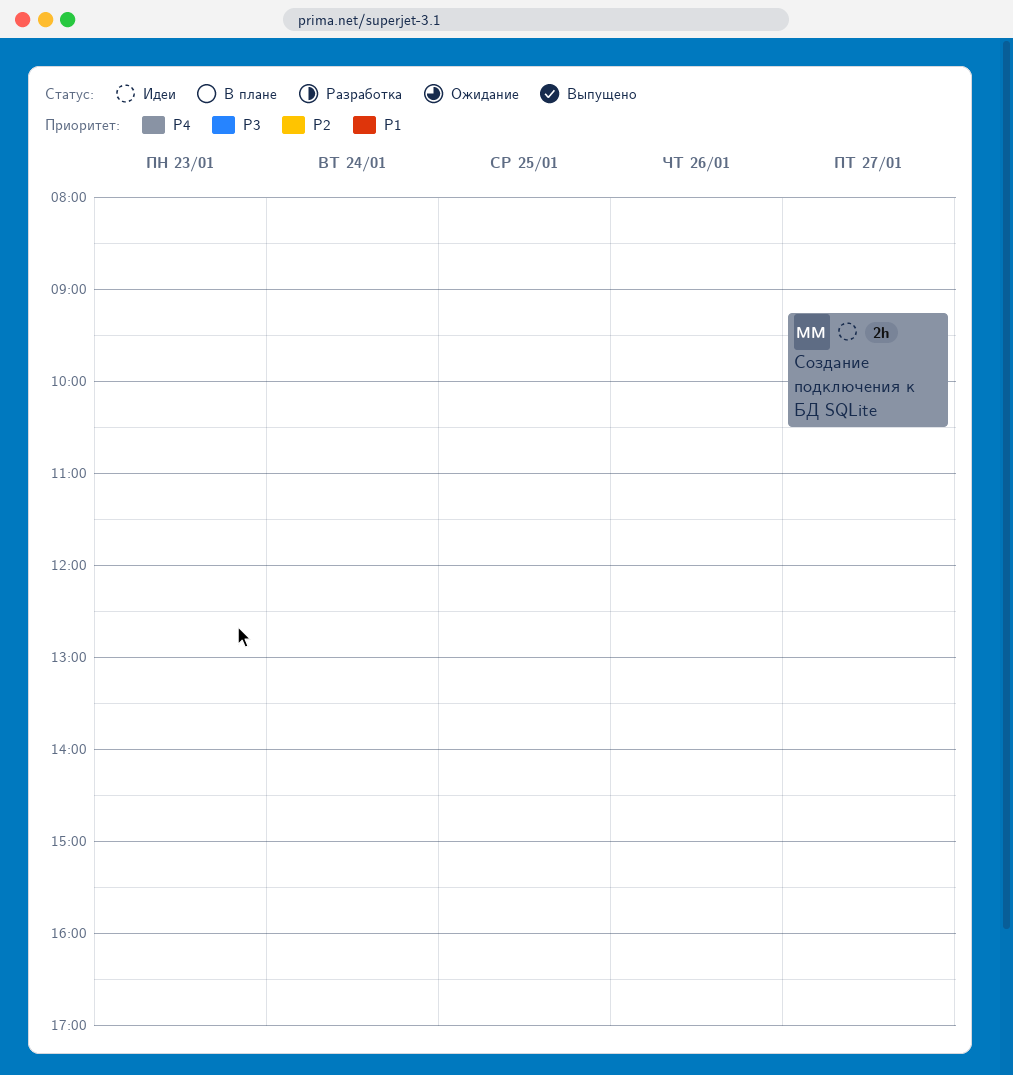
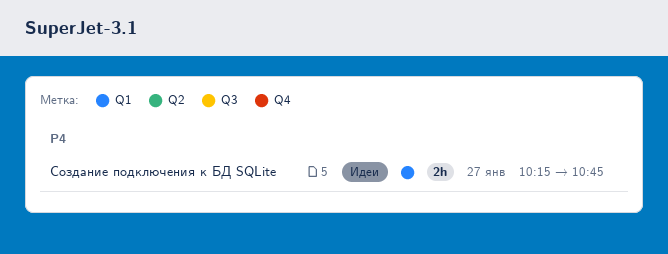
Создание подключения к БД SQLite, begins: 09:15 -> 10:15
Создание подключения к БД SQLite, ends: 10:30 -> 10:45

